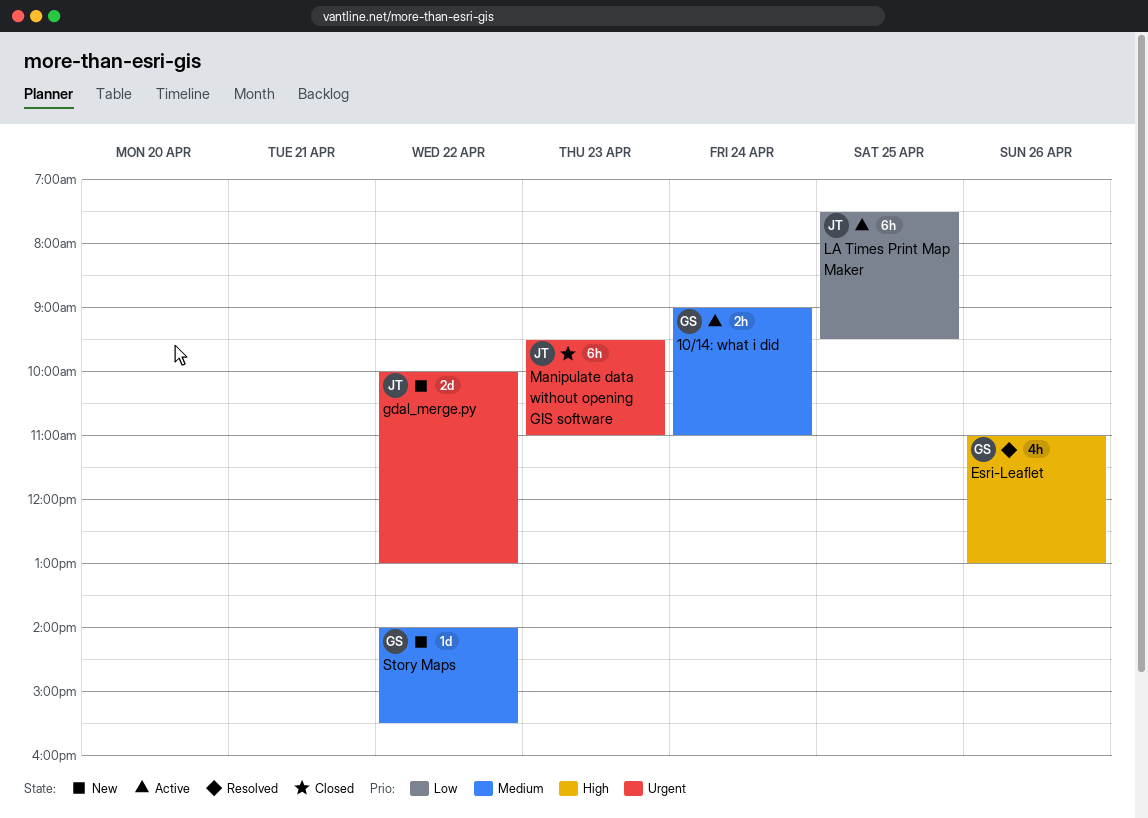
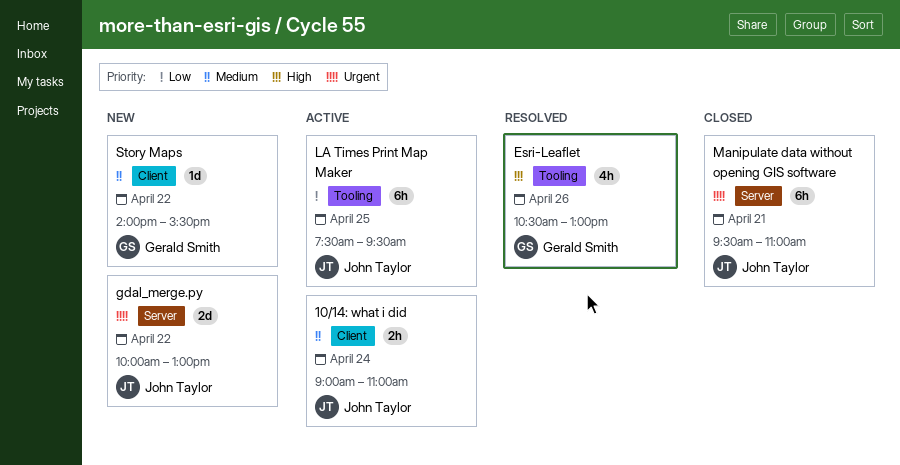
10/14: what i did, owner: Gerald Smith -> John Taylor
Esri-Leaflet, begins: 11:00 -> 10:30
Manipulate data without opening GIS software, day: Apr 23 -> Apr 21

